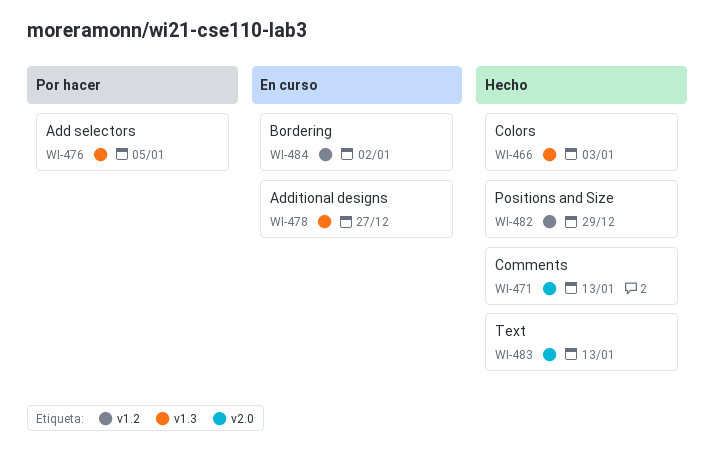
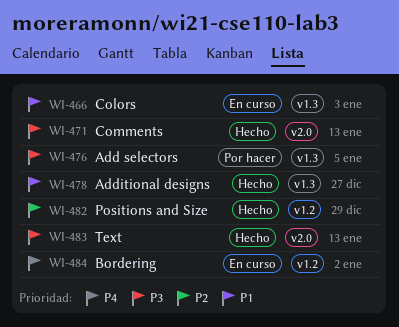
WI-466, status: Hecho -> En curso
WI-478, status: En curso -> Hecho

